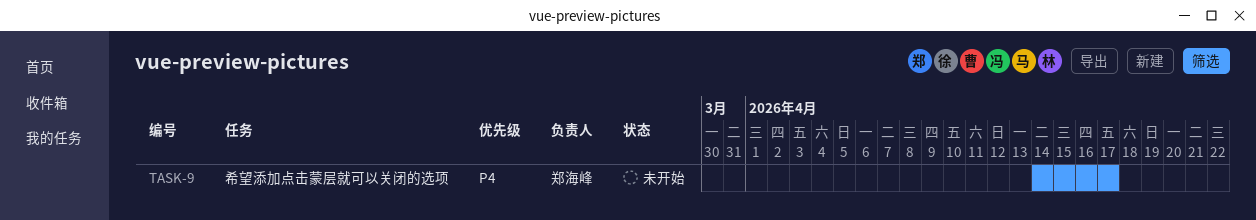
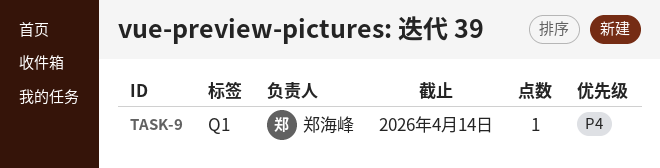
TASK-9, due: Apr 17 -> Apr 14

